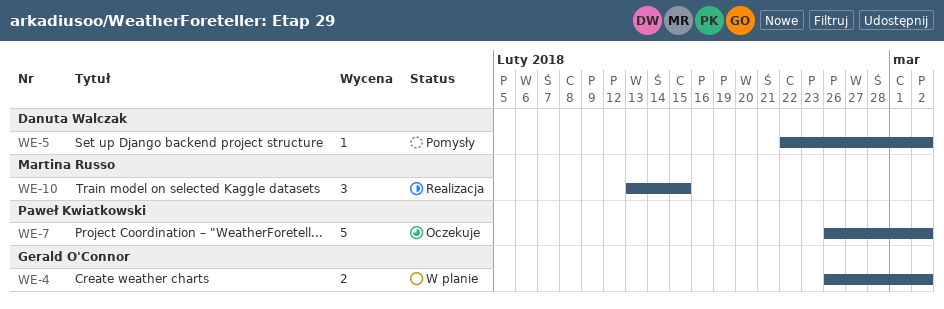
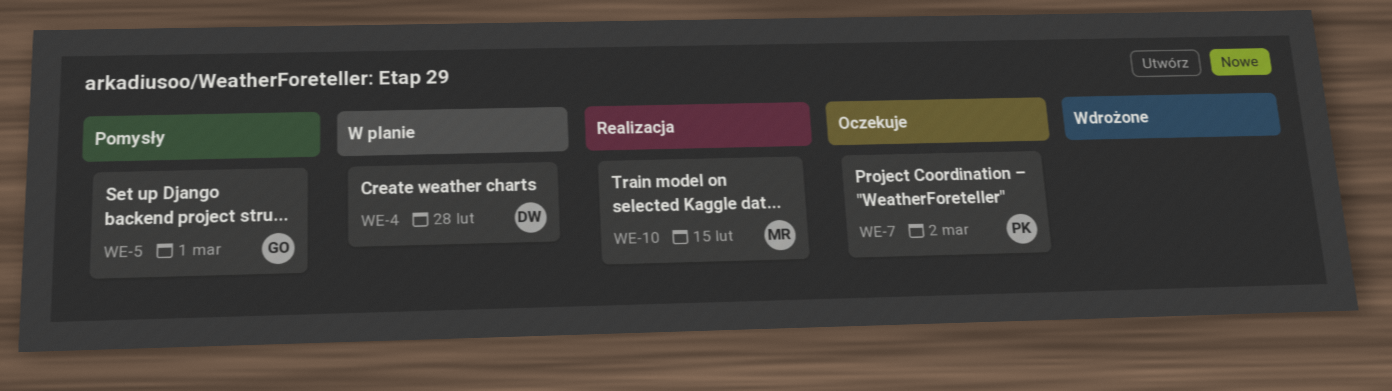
WE-4, owner: Gerald O'Connor -> Danuta Walczak
WE-4, due: Mar 2 -> Feb 28
WE-5, owner: Danuta Walczak -> Gerald O'Connor
WE-5, due: Mar 2 -> Mar 1

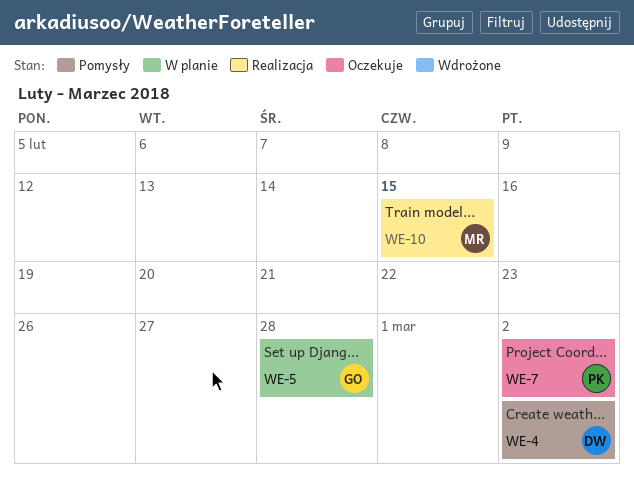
WE-4, status: W planie -> Pomysły
WE-4, due: Feb 28 -> Mar 2
WE-5, status: Pomysły -> W planie
WE-5, due: Mar 1 -> Feb 28

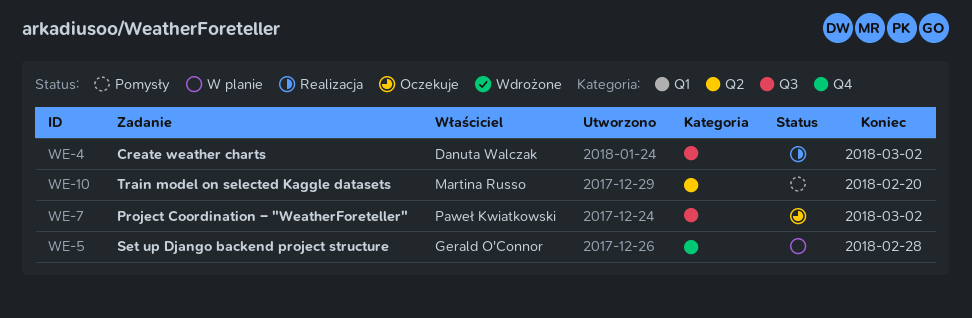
WE-4, status: Pomysły -> Realizacja
WE-10, status: Realizacja -> Pomysły
WE-10, due: Feb 15 -> Feb 20

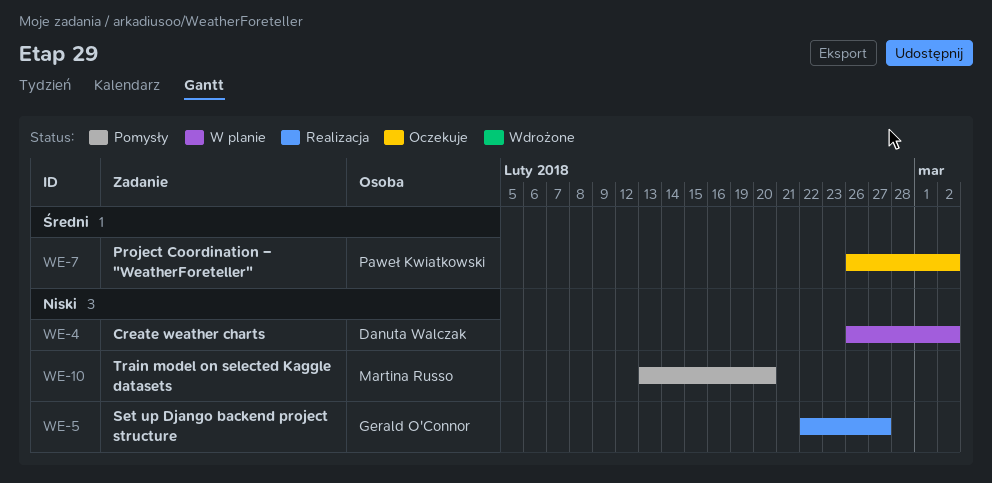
WE-4, status: Realizacja -> W planie
WE-5, status: W planie -> Realizacja
WE-5, due: Feb 28 -> Feb 27

